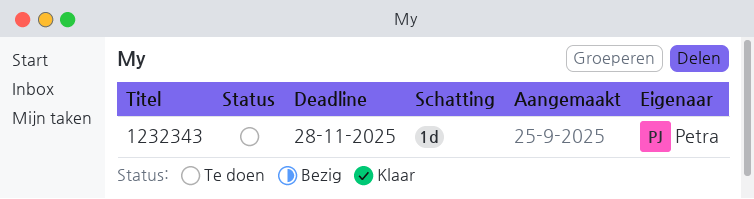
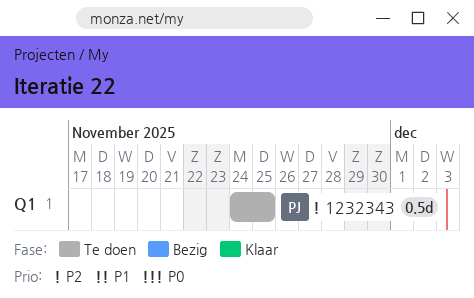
1232343, estimate: 1d -> 0.5d
1232343, due: Nov 28 -> Nov 25

